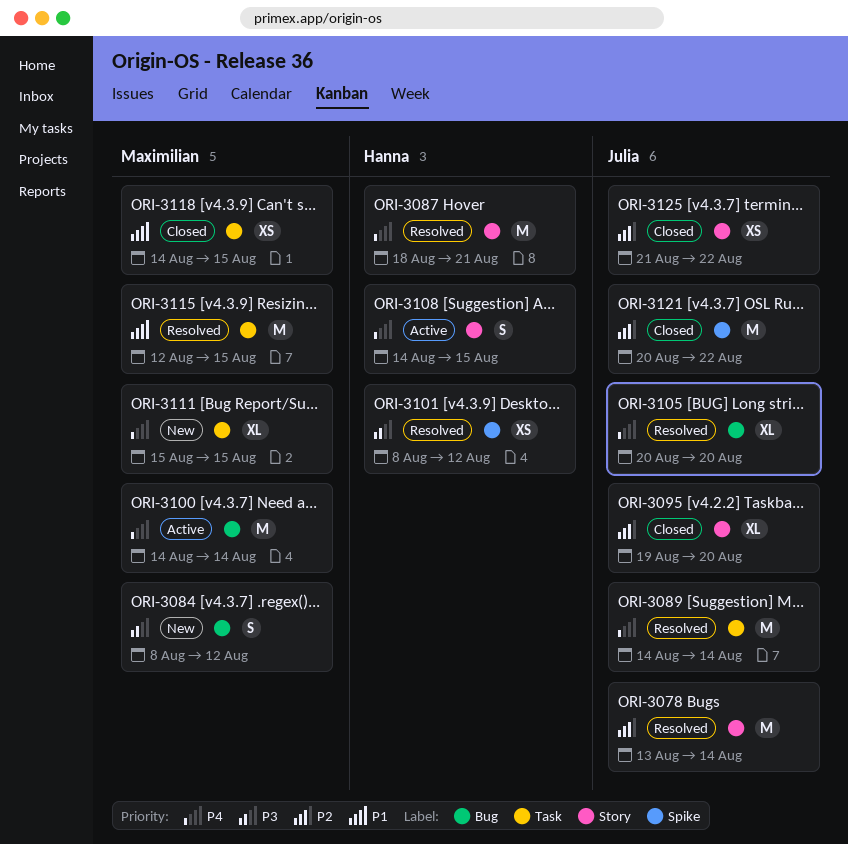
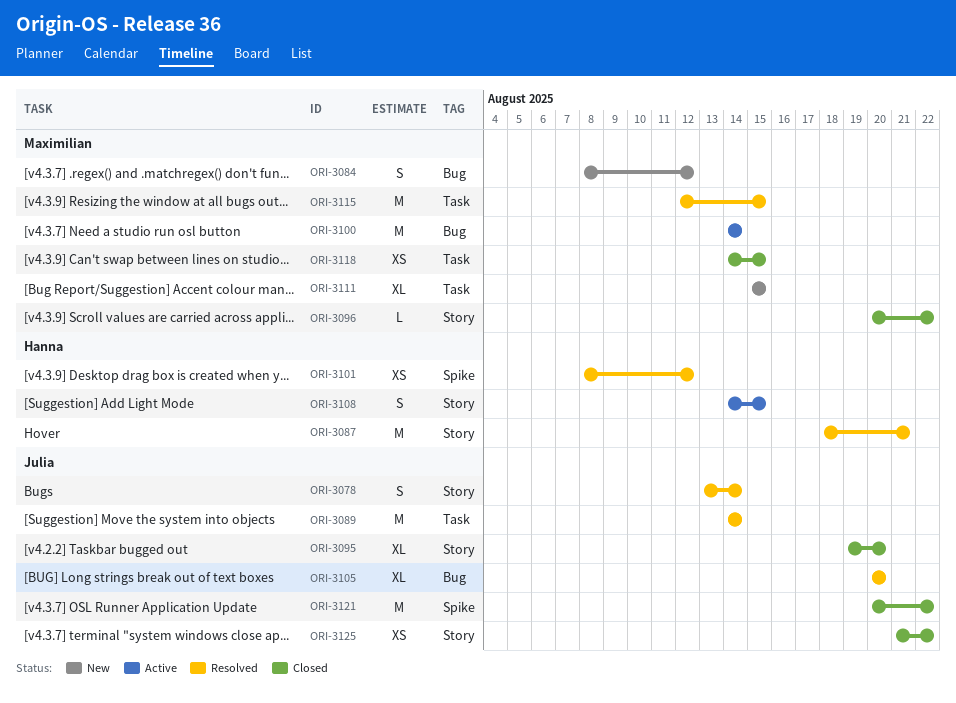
ORI-3078, estimate: M -> S
ORI-3096: none -> present

